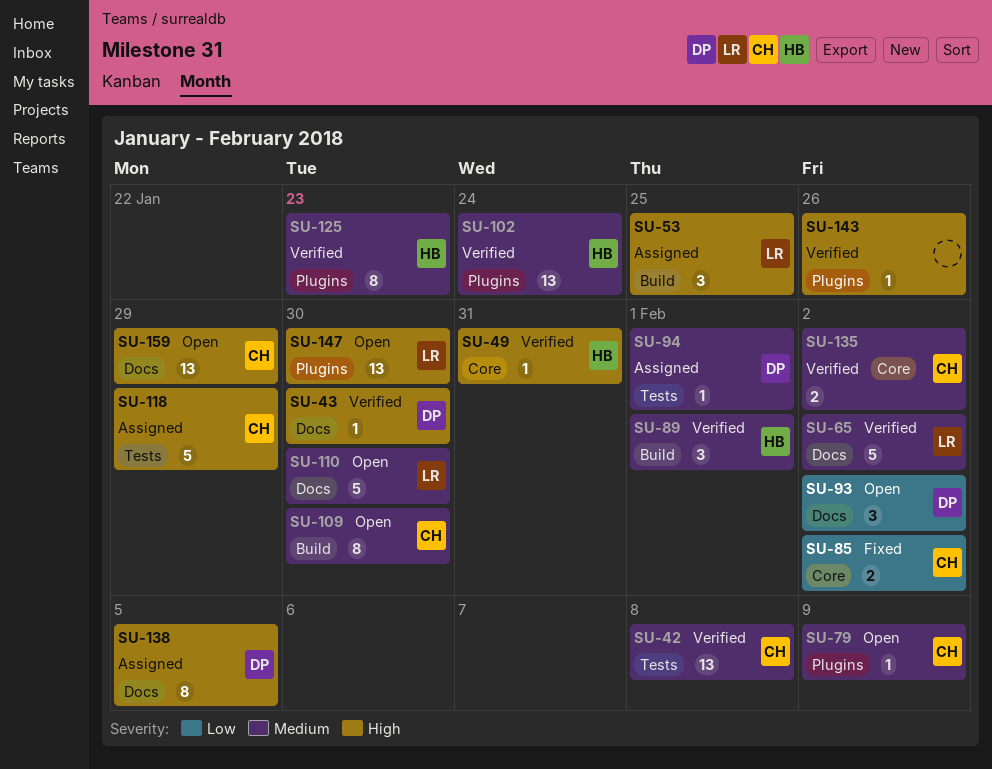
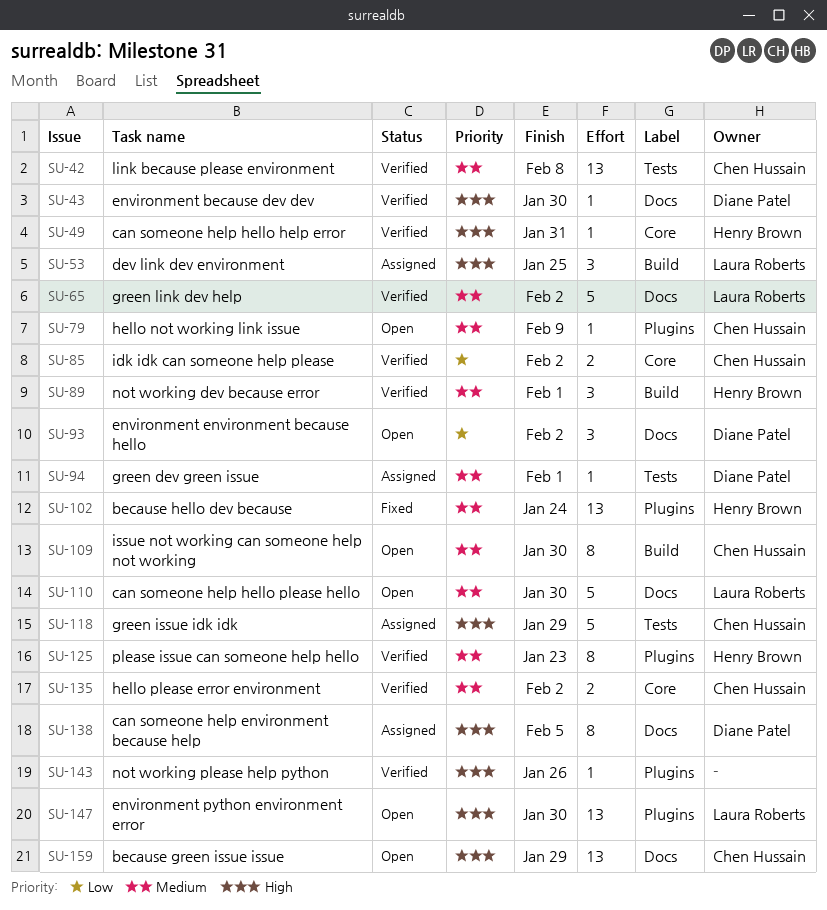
SU-85, status: Fixed -> Verified
SU-102, status: Verified -> Fixed

